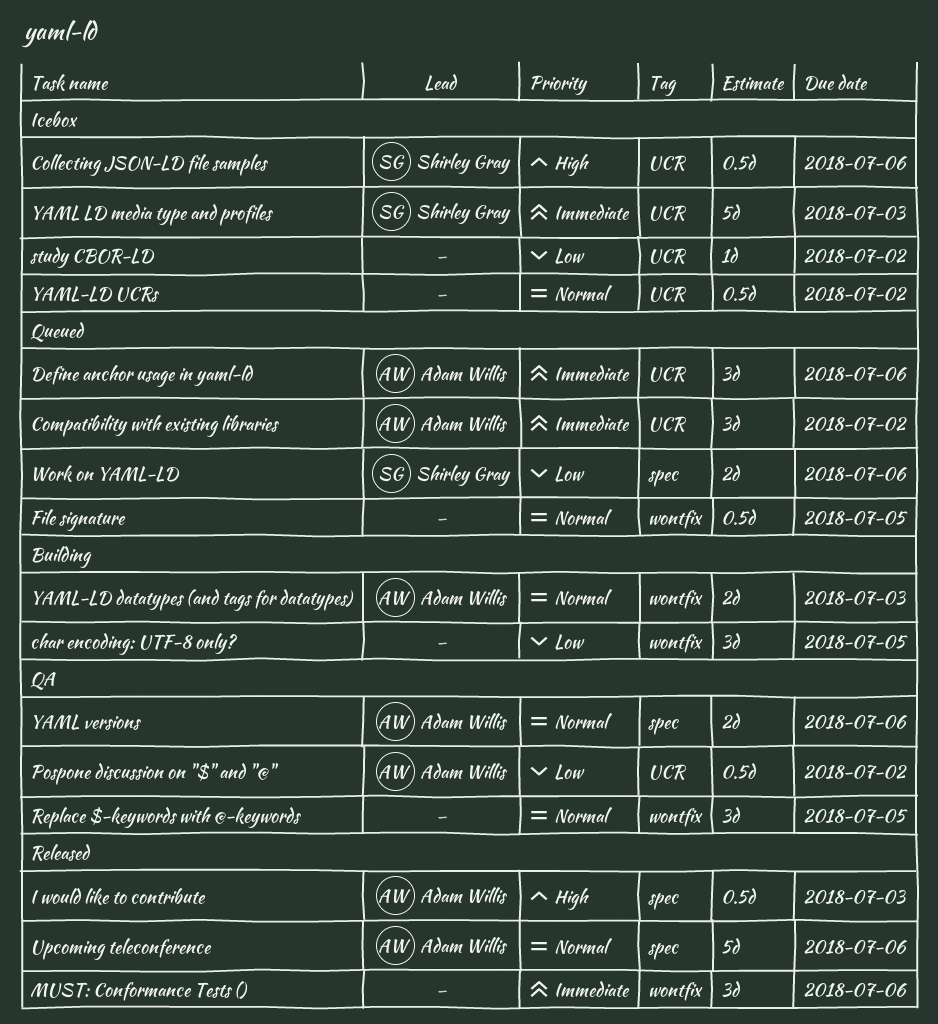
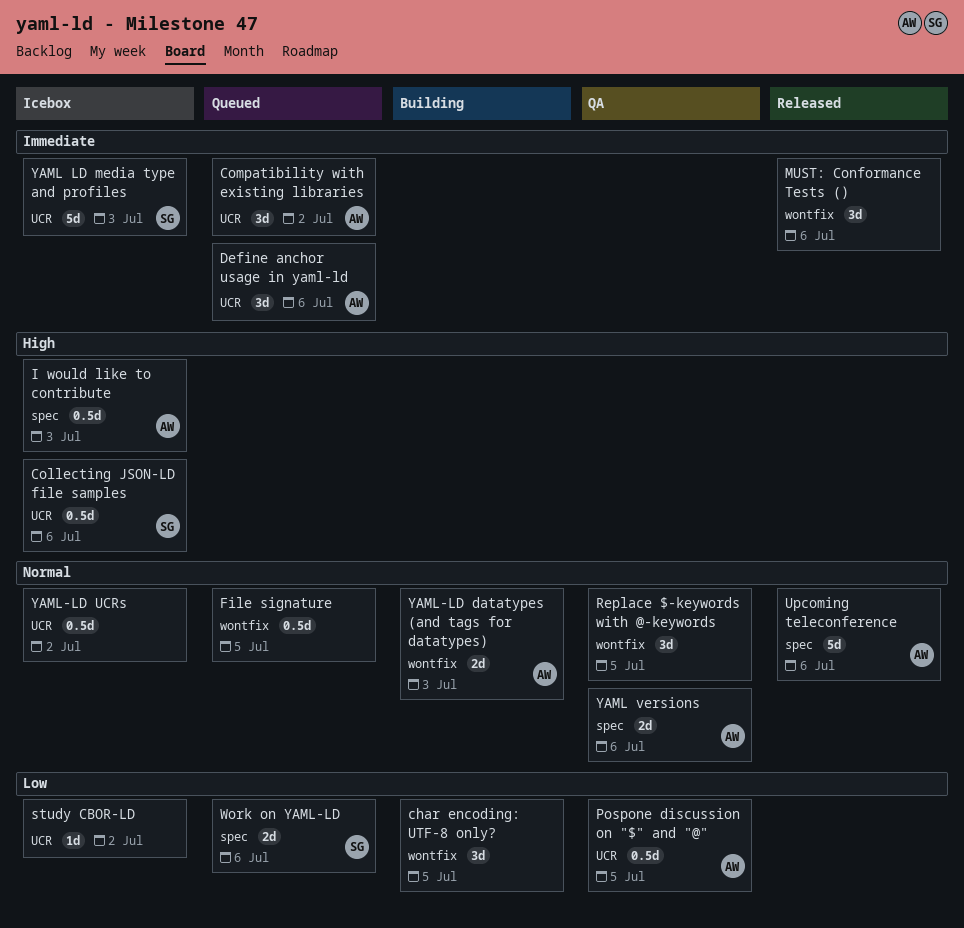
I would like to contribute, status: Released -> Icebox
Pospone discussion on "$" and "@", due: Jul 2 -> Jul 5

